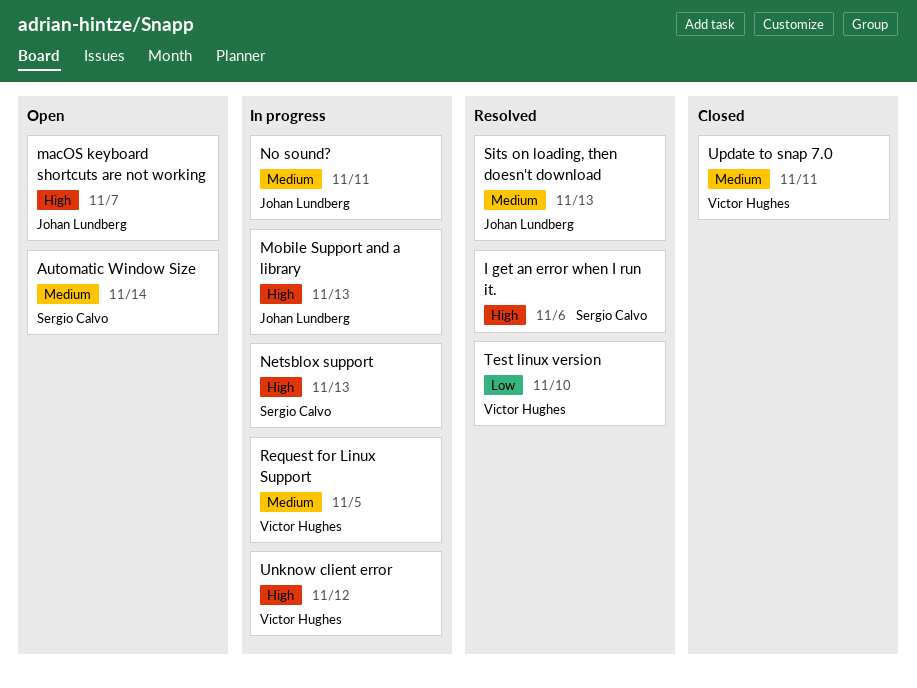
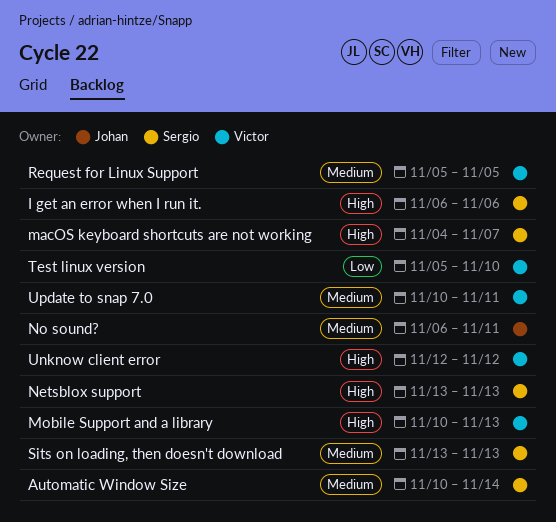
macOS keyboard shortcuts are not working, owner: Johan Lundberg -> Sergio Calvo
Mobile Support and a library, owner: Johan Lundberg -> Victor Hughes
Sits on loading, then doesn't download, owner: Johan Lundberg -> Sergio Calvo

